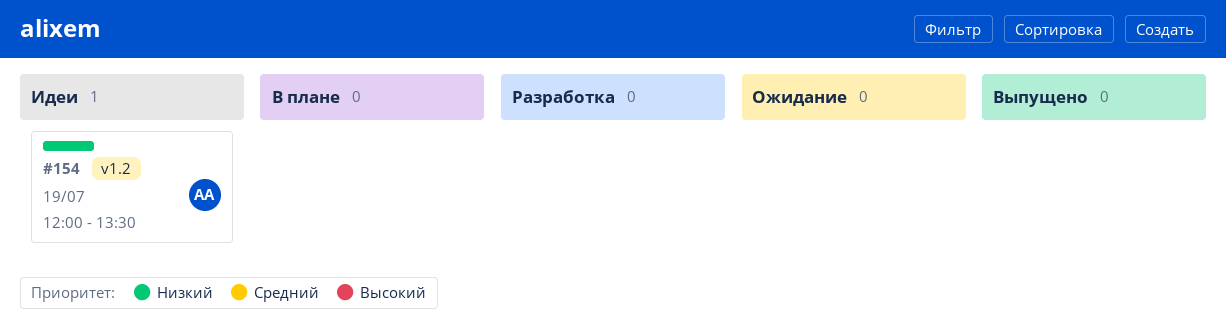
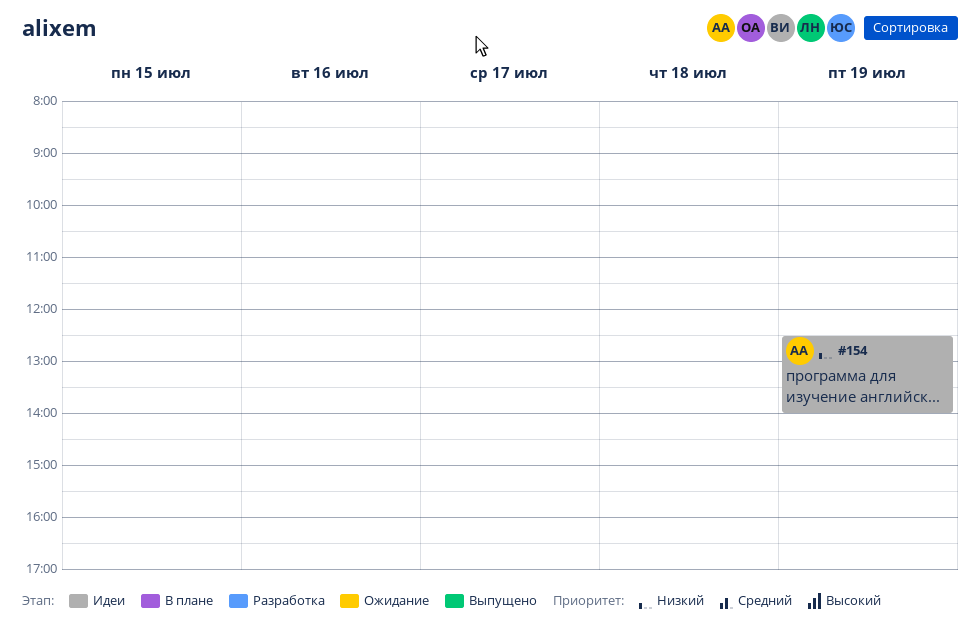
#154, begins: 12:00 -> 12:30
#154, ends: 13:30 -> 14:00

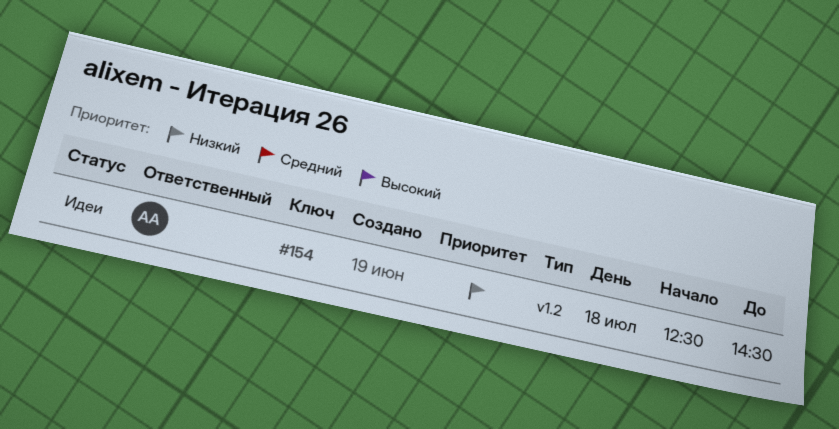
#154, day: Jul 19 -> Jul 18
#154, ends: 14:00 -> 14:30

